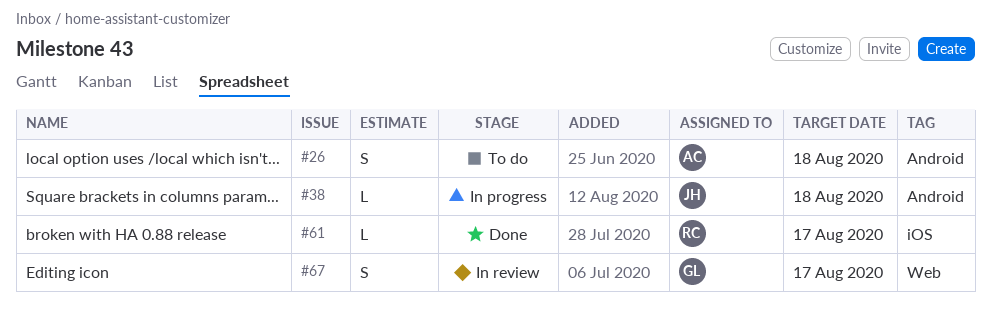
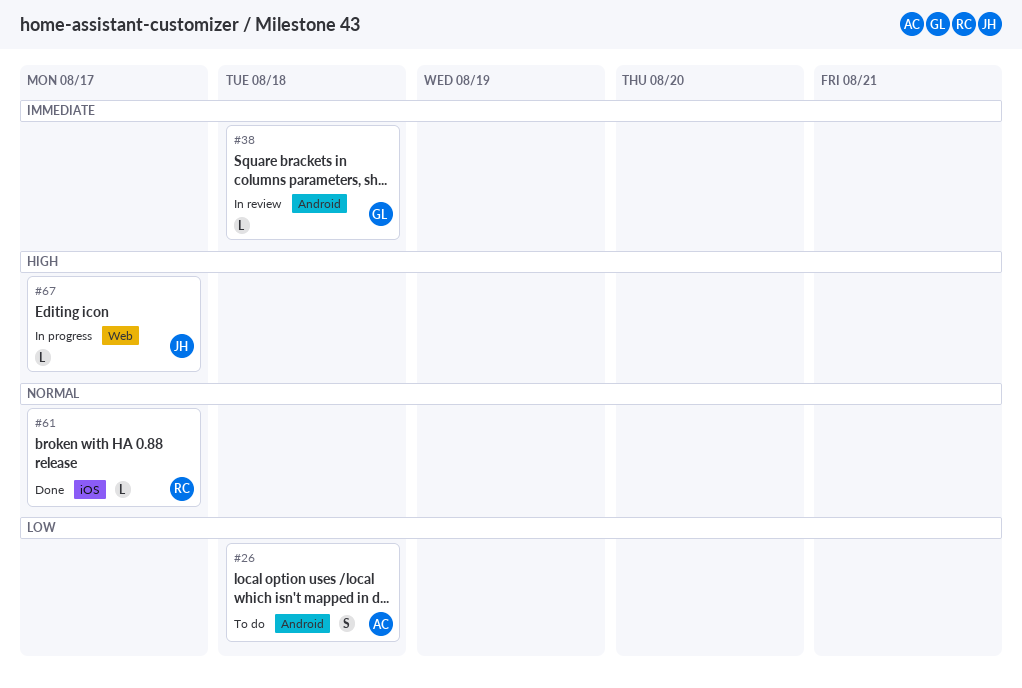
#38, status: In progress -> In review
#38, owner: JH -> GL
#67, status: In review -> In progress
#67, owner: GL -> JH
#67, estimate: S -> L

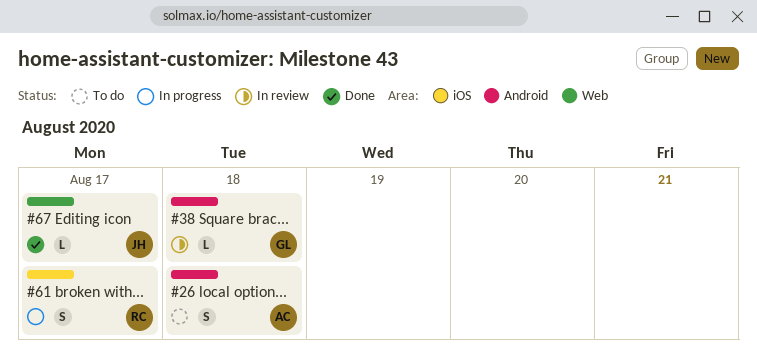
#61, status: Done -> In progress
#61, estimate: L -> S
#67, status: In progress -> Done

